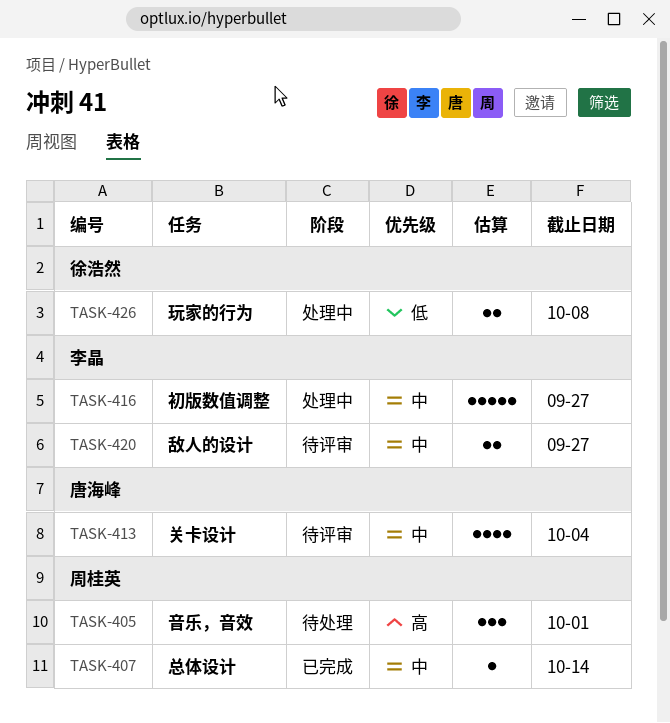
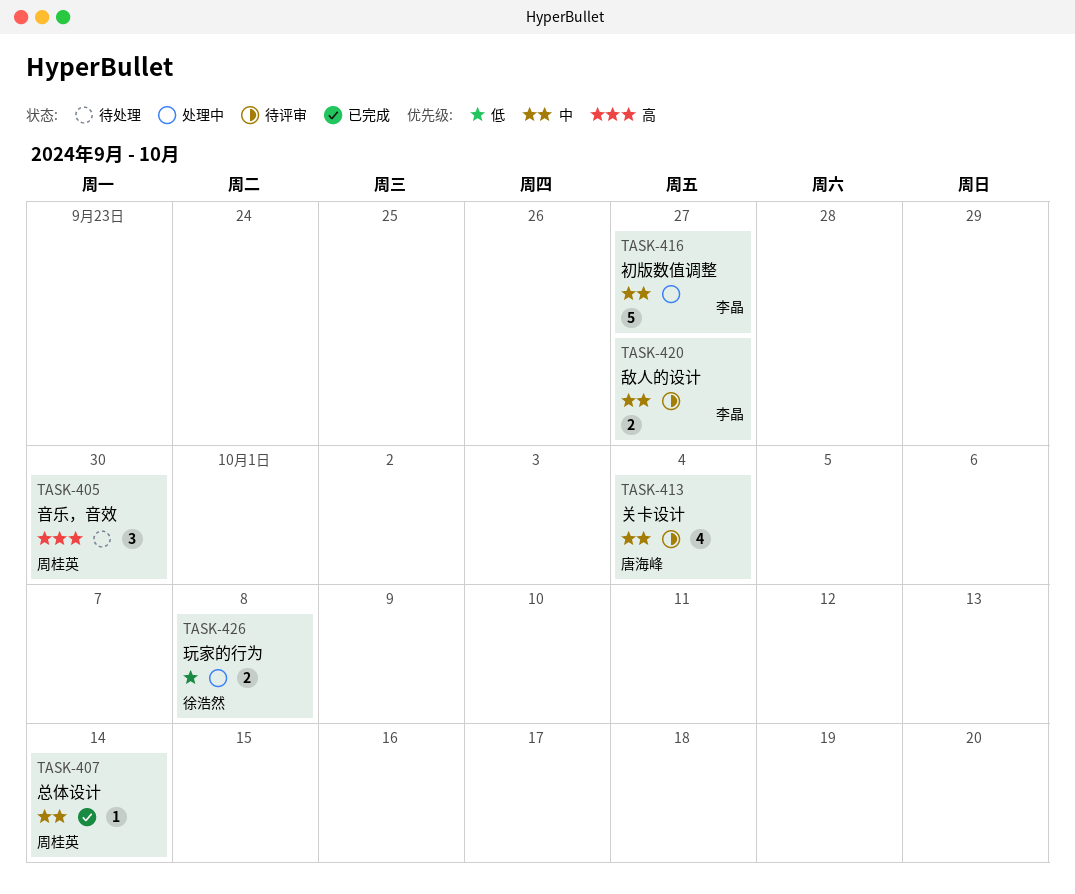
TASK-405, due: Oct 1 -> Sep 30

